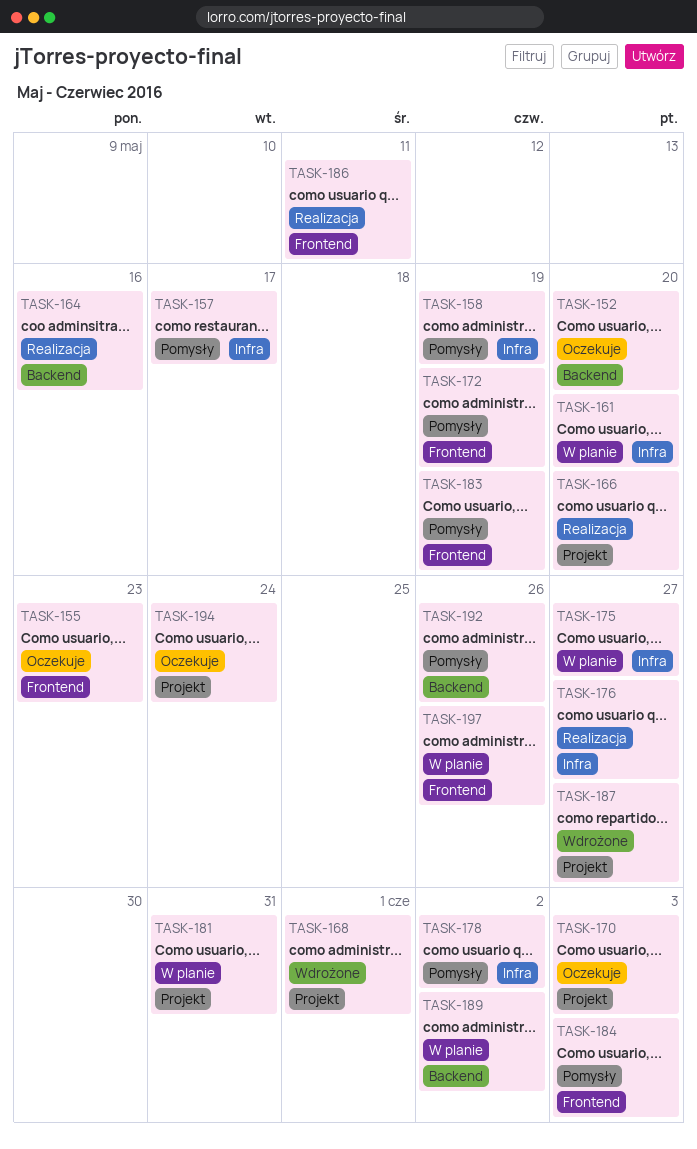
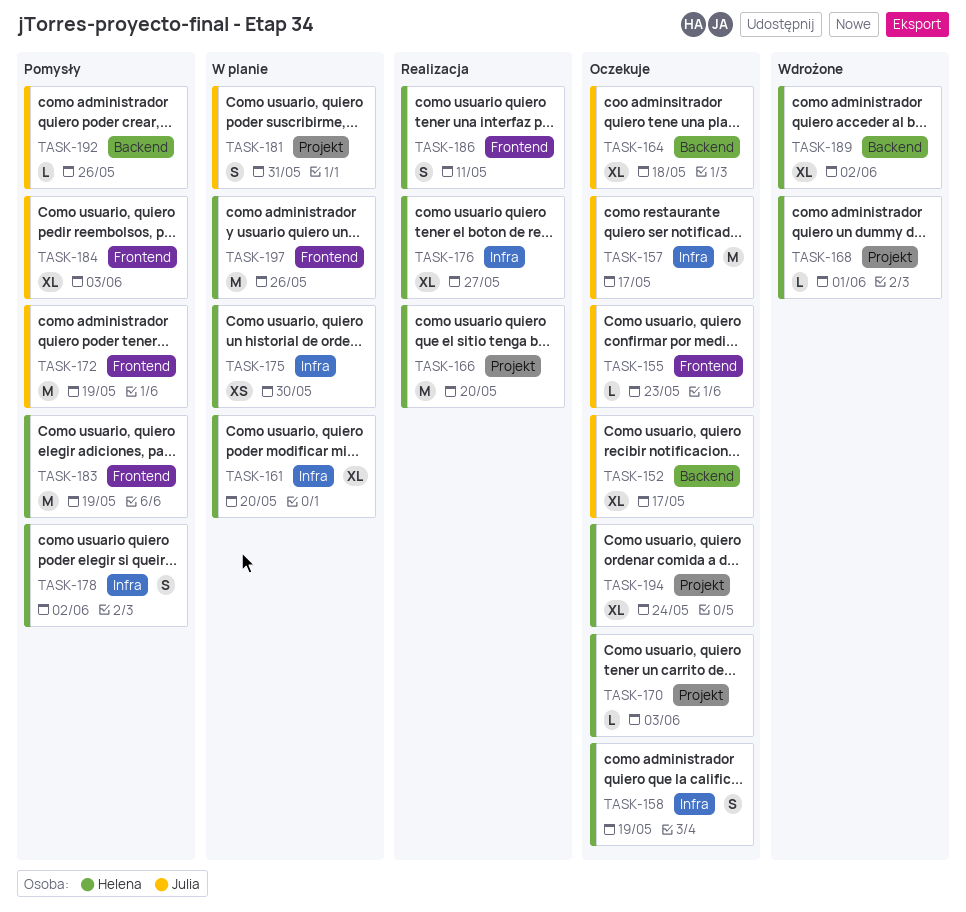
TASK-152, due: May 20 -> May 17
TASK-157, status: Pomysły -> Oczekuje
TASK-158, status: Pomysły -> Oczekuje
TASK-164, status: Realizacja -> Oczekuje
TASK-164, due: May 16 -> May 18
TASK-175, due: May 27 -> May 30
TASK-187: present -> none
TASK-189, status: W planie -> Wdrożone

